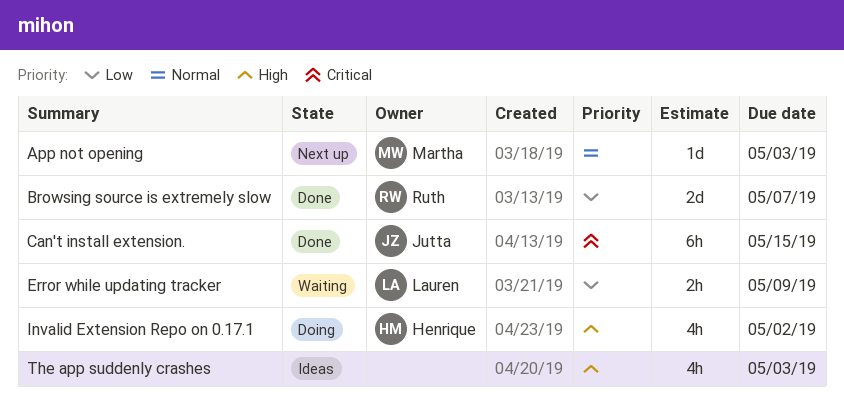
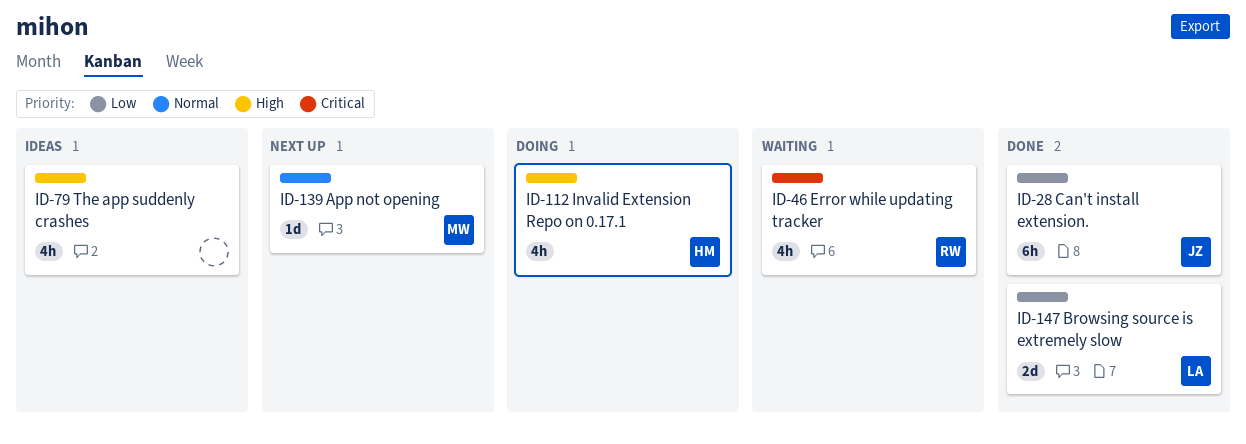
Browsing source is extremely slow, owner: Ruth -> Lauren
Can't install extension., priority: Critical -> Low
Error while updating tracker, owner: Lauren -> Ruth
Error while updating tracker, priority: Low -> Critical
Error while updating tracker, estimate: 2h -> 4h

